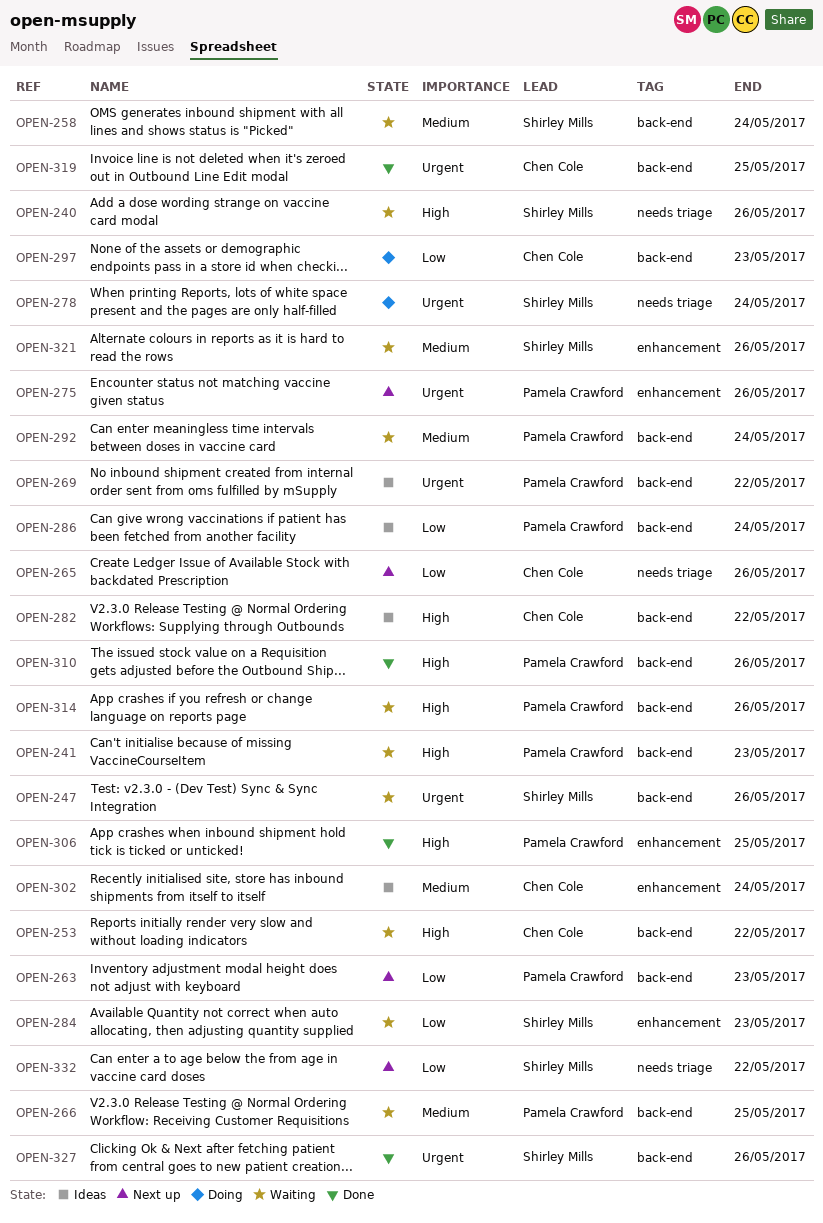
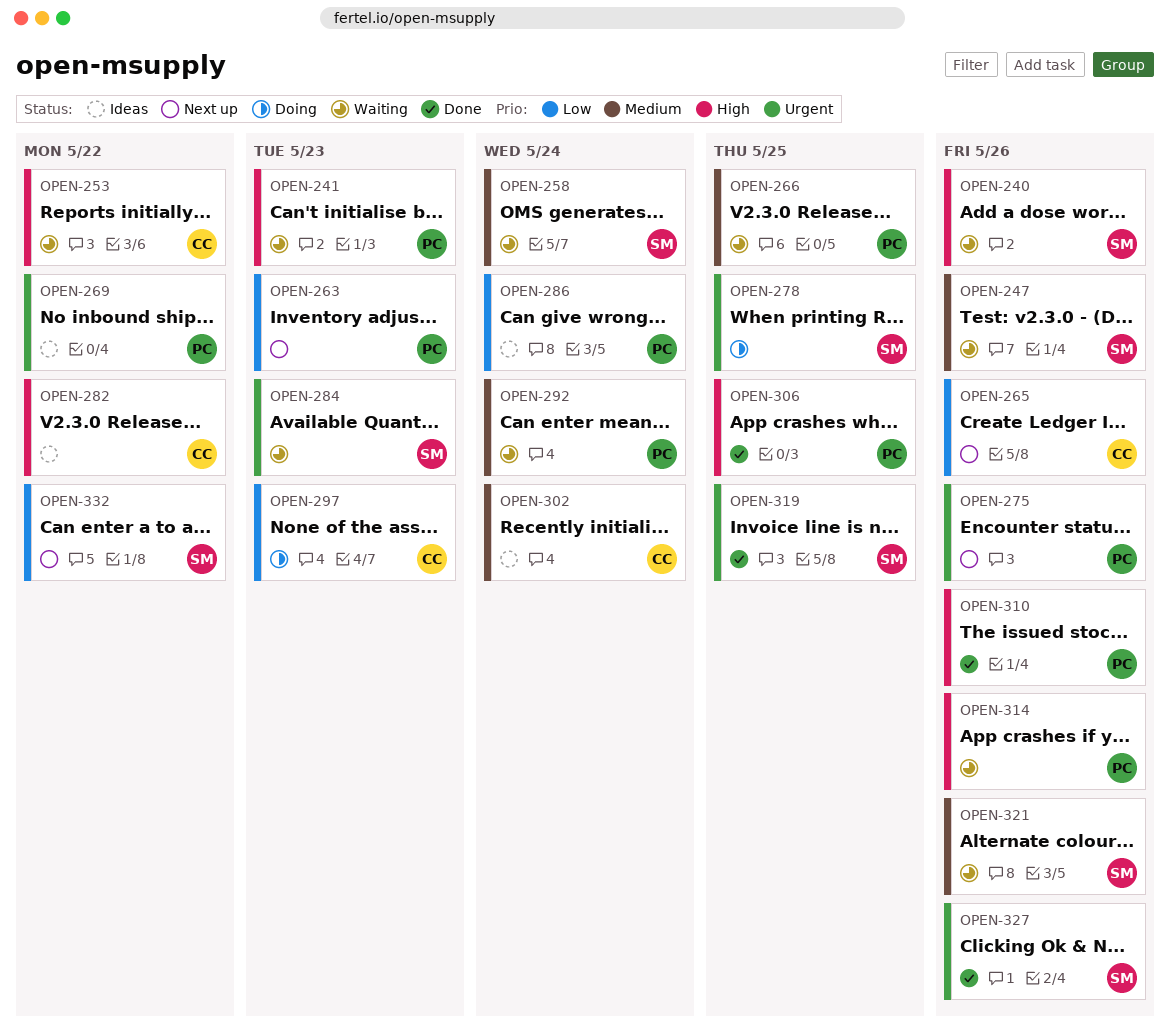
OPEN-247, priority: Urgent -> Medium
OPEN-278, due: May 24 -> May 25
OPEN-284, priority: Low -> Urgent
OPEN-319, owner: Chen Cole -> Shirley Mills

